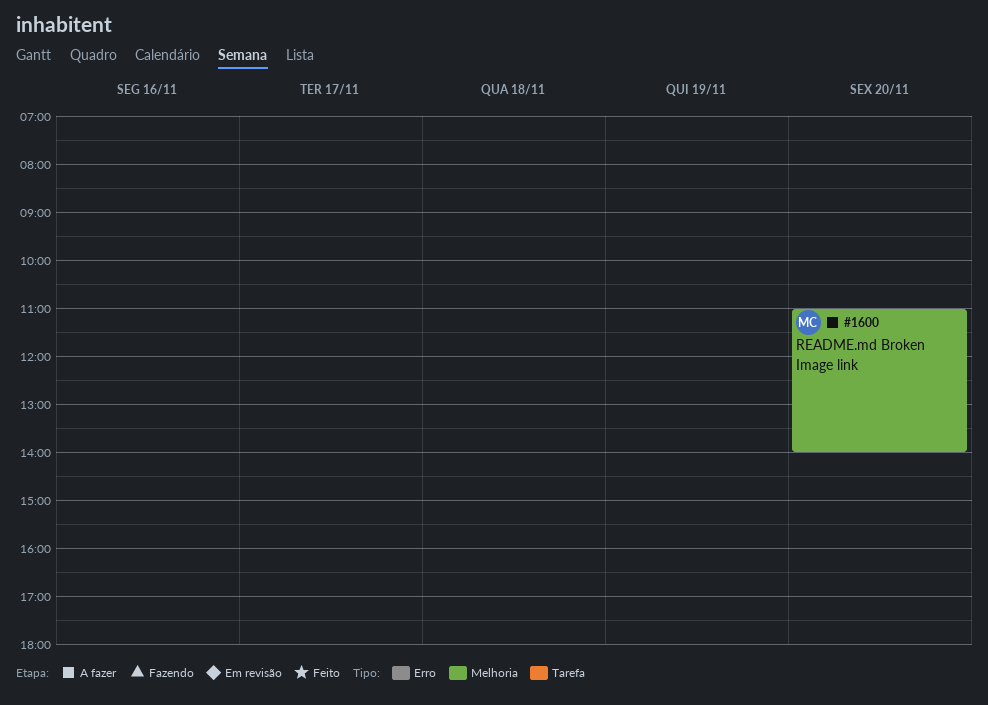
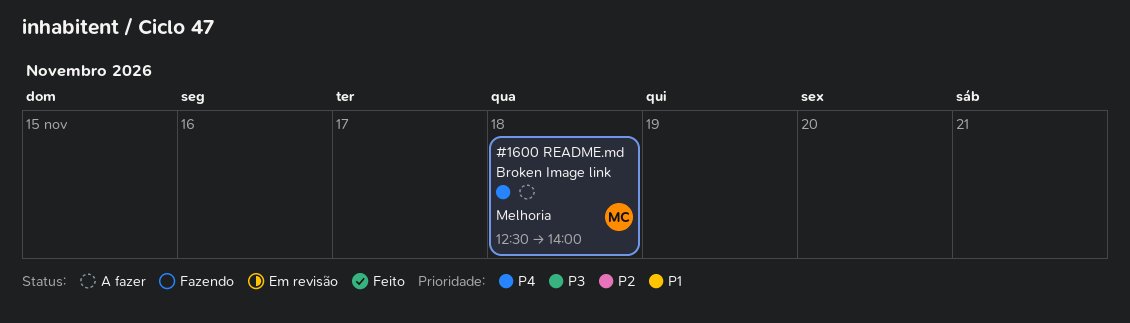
#1600, day: Nov 20 -> Nov 18
#1600, begins: 11:00 -> 12:30

